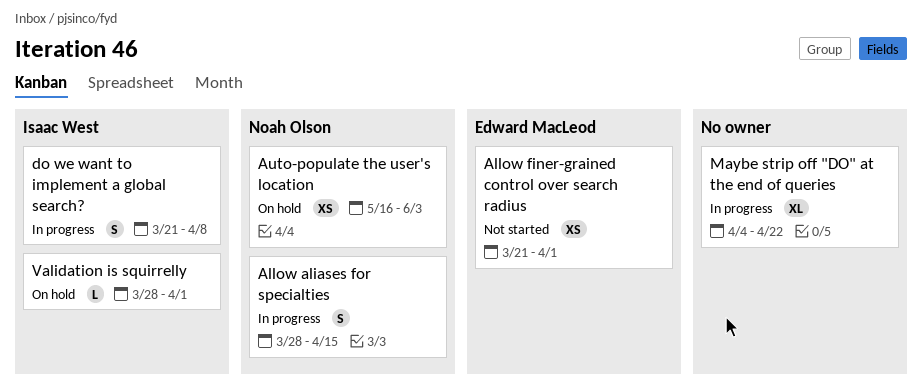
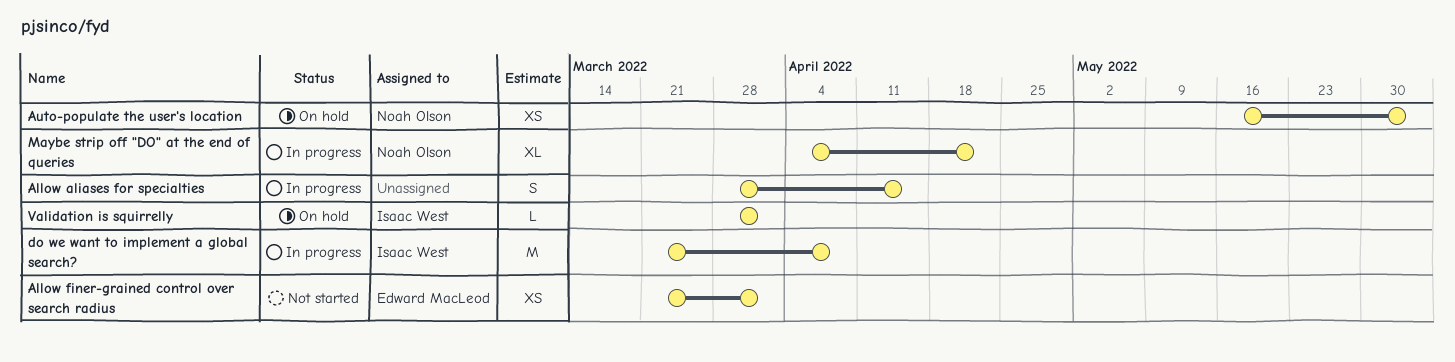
Allow aliases for specialties, owner: Noah Olson -> none
do we want to implement a global search?, estimate: S -> M
Maybe strip off "DO" at the end of queries, owner: none -> Noah Olson

